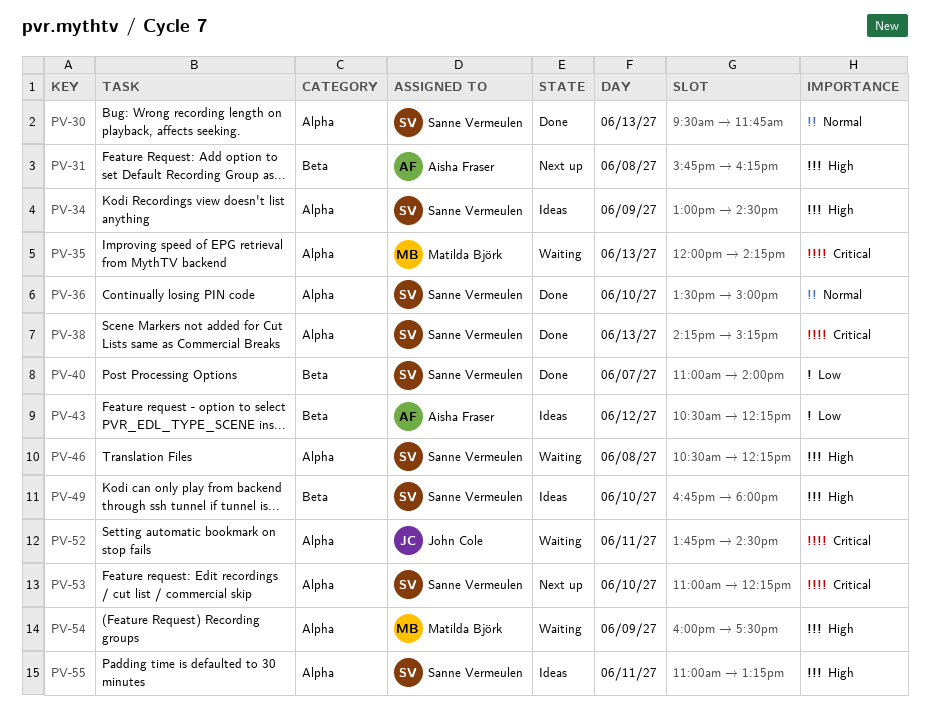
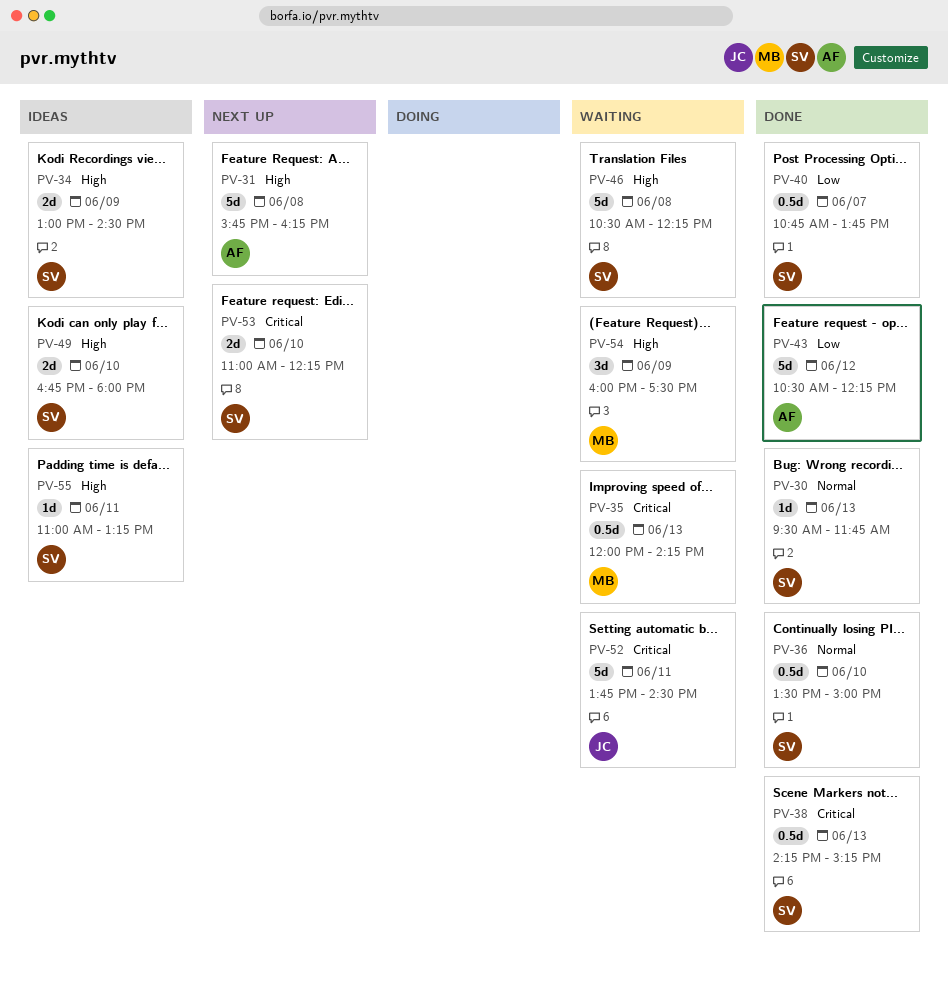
PV-40, begins: 11:00 -> 10:45
PV-40, ends: 14:00 -> 13:45
PV-43, status: Ideas -> Done

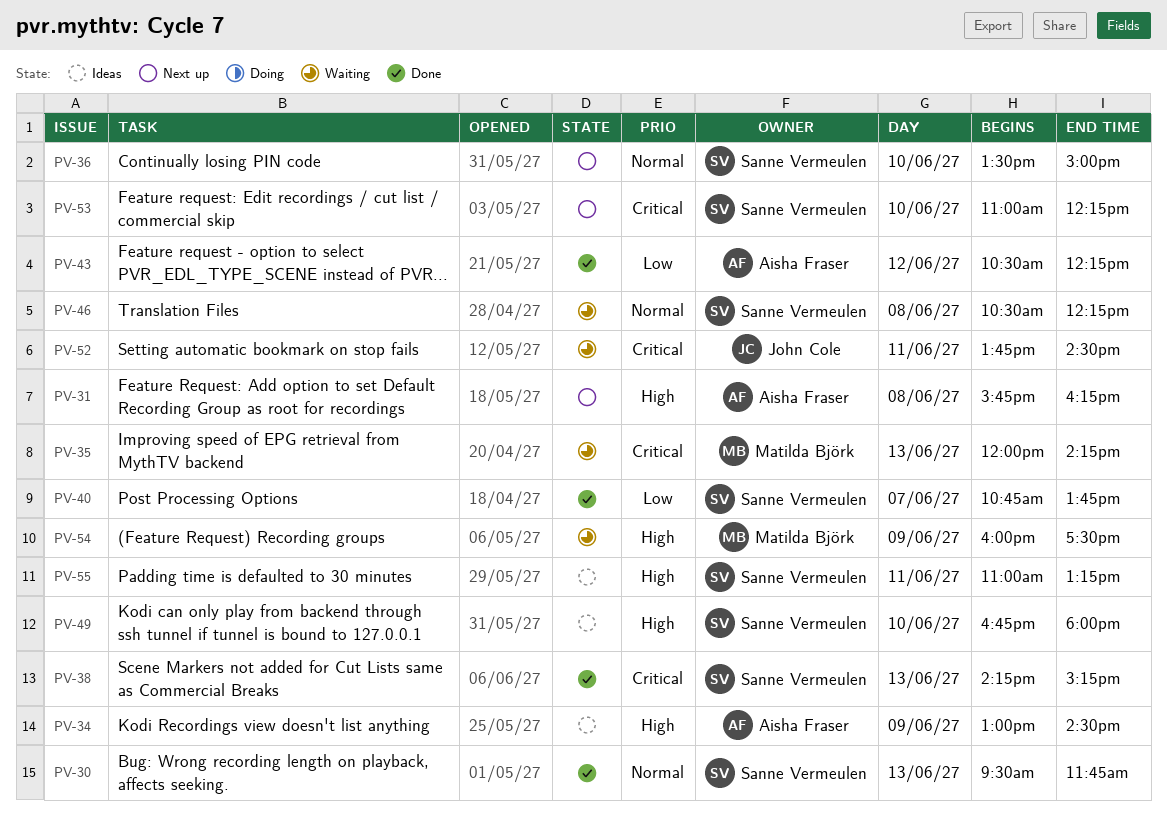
PV-34, owner: Sanne Vermeulen -> Aisha Fraser
PV-36, status: Done -> Next up
PV-46, priority: High -> Normal

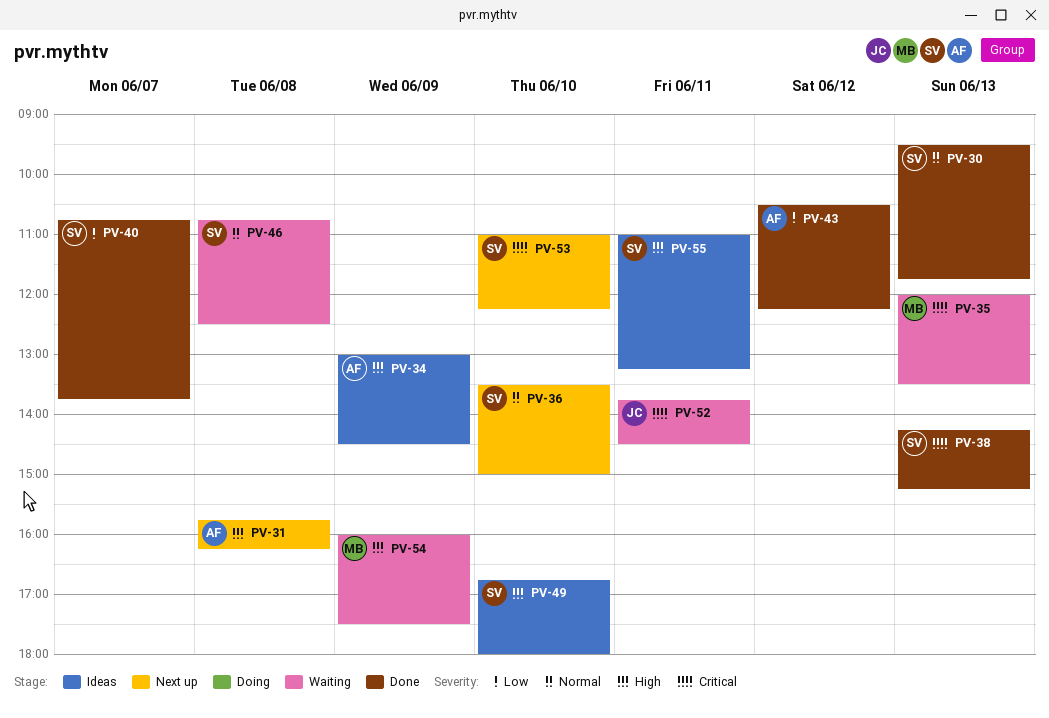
PV-35, ends: 14:15 -> 13:30
PV-46, begins: 10:30 -> 10:45
PV-46, ends: 12:15 -> 12:30

